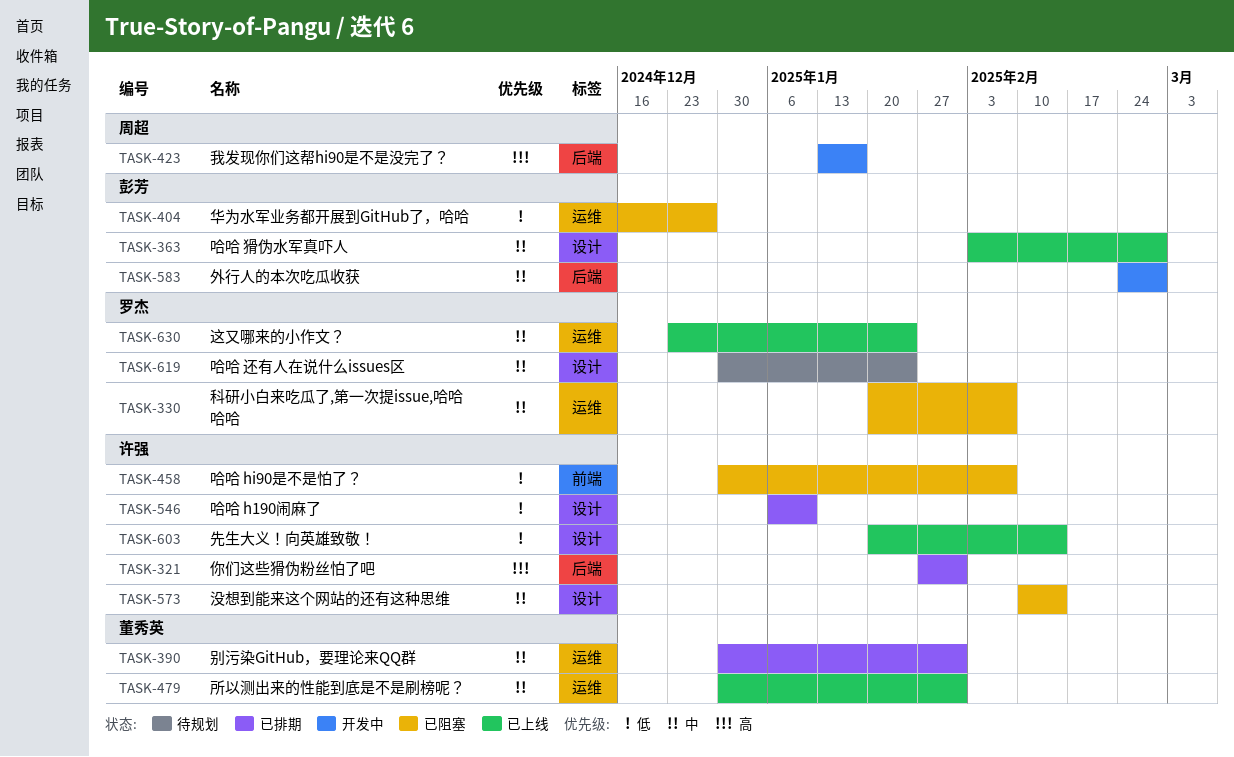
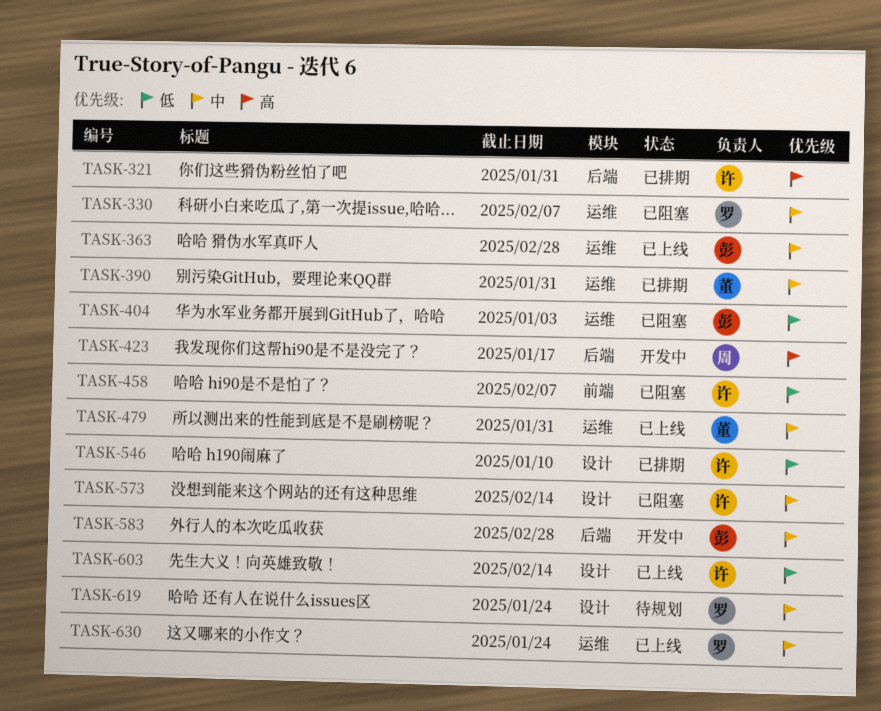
TASK-363, label: 设计 -> 运维
TASK-404, due: Dec 27 -> Jan 3

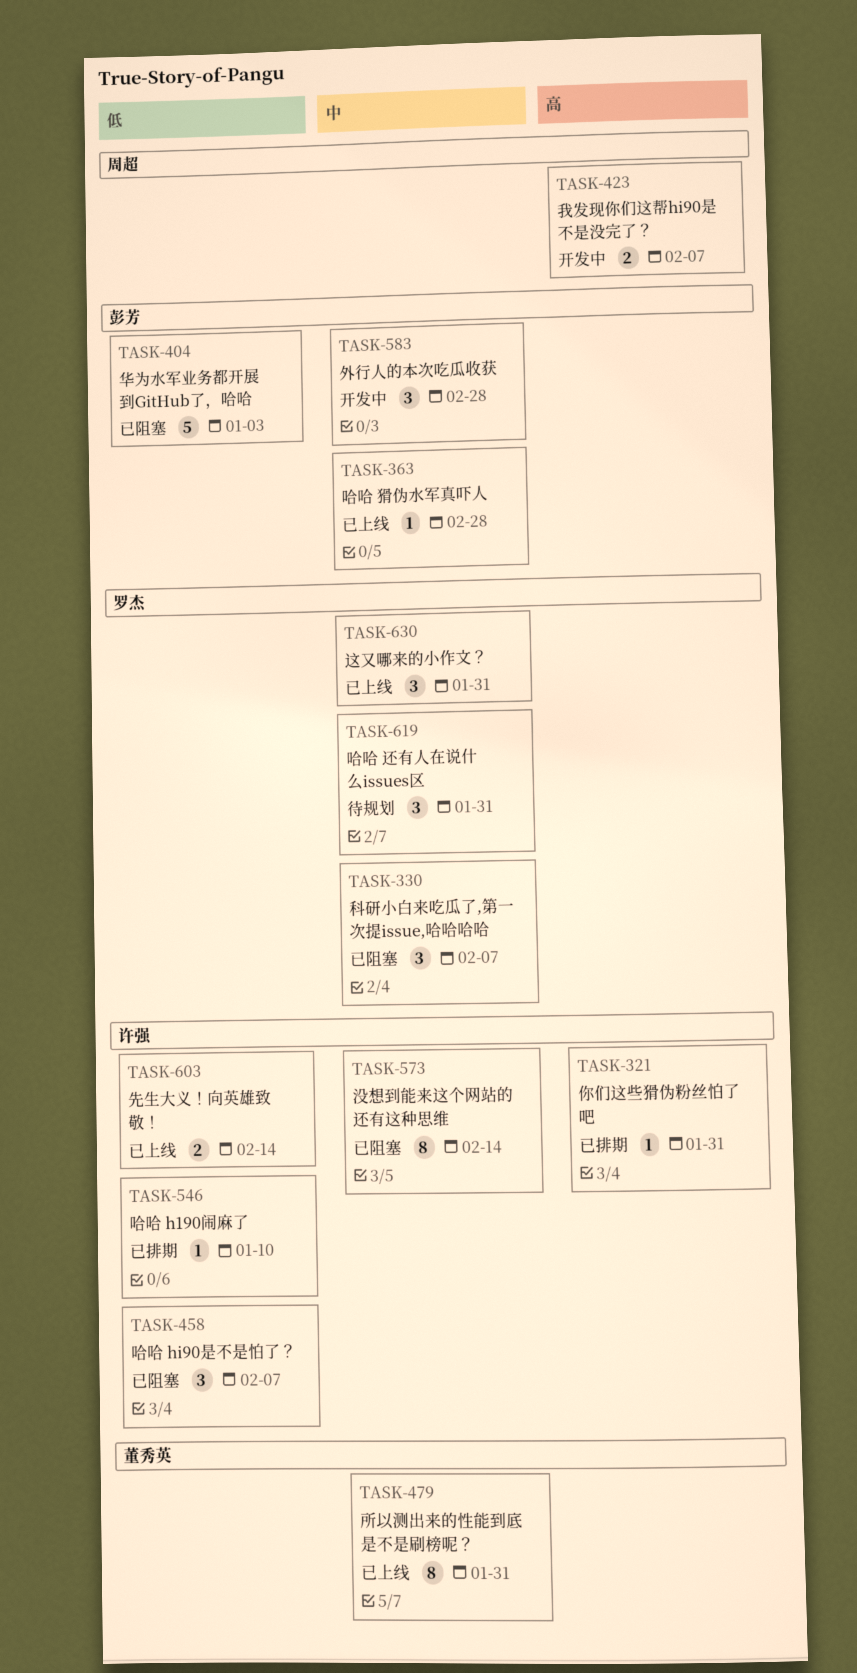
TASK-390: present -> none
TASK-423, due: Jan 17 -> Feb 7
TASK-619, due: Jan 24 -> Jan 31
TASK-630, due: Jan 24 -> Jan 31

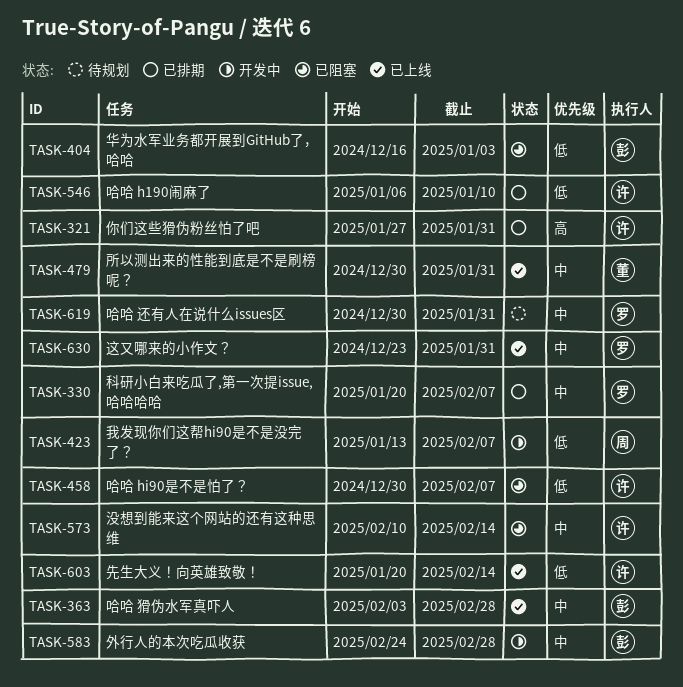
TASK-330, status: 已阻塞 -> 已排期
TASK-423, priority: 高 -> 低

